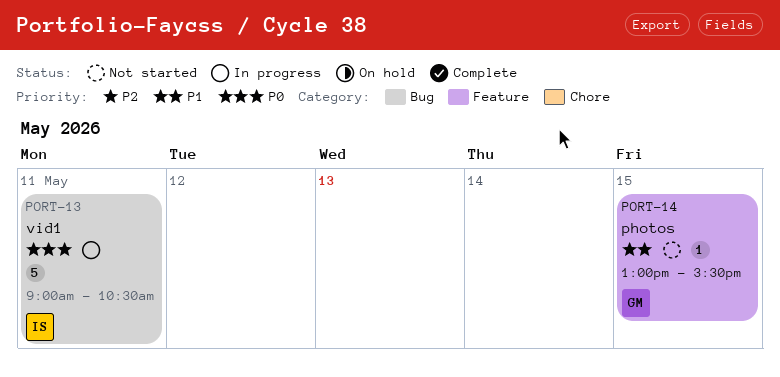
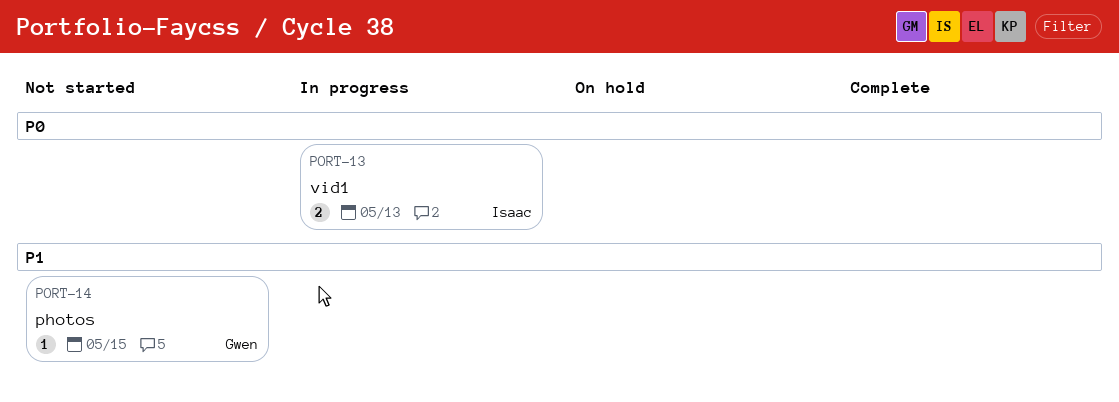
PORT-13, estimate: 5 -> 2
PORT-13, day: May 11 -> May 13

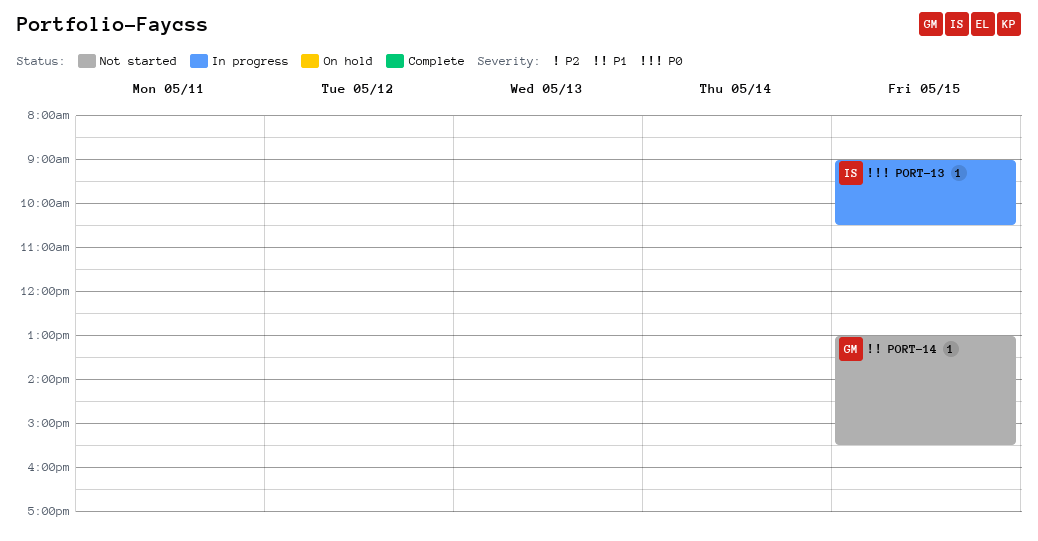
PORT-13, estimate: 2 -> 1
PORT-13, day: May 13 -> May 15

